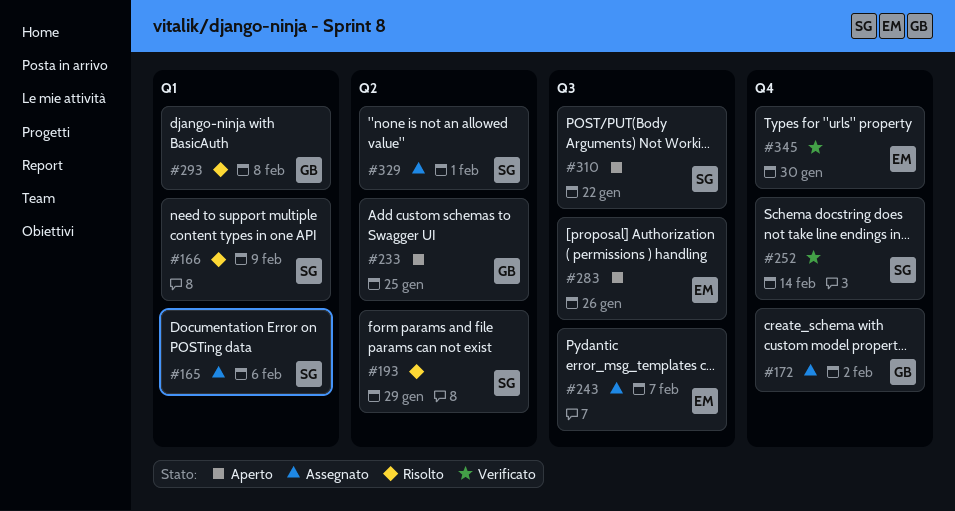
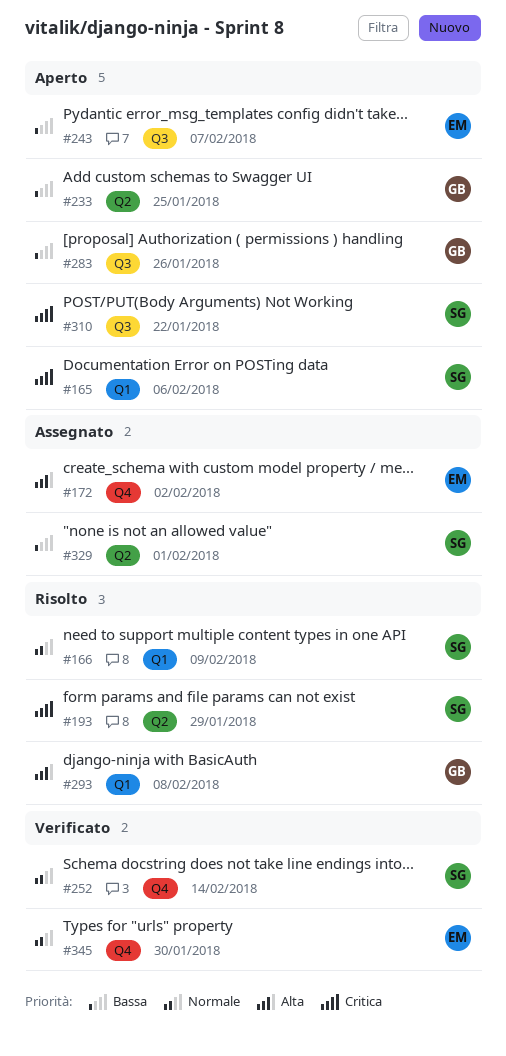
#165, status: Assegnato -> Aperto
#172, owner: GB -> EM
#243, status: Assegnato -> Aperto
#283, owner: EM -> GB

